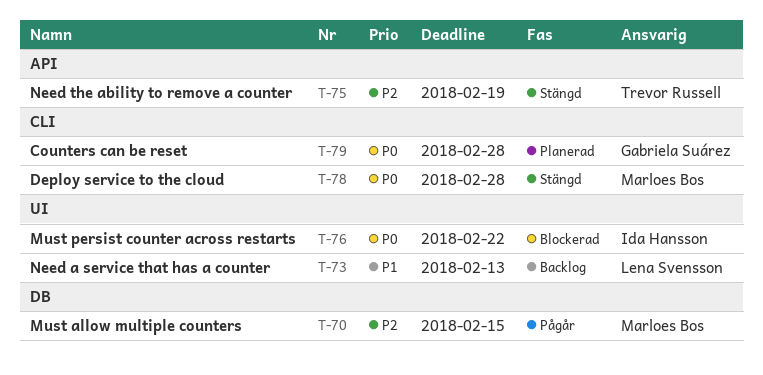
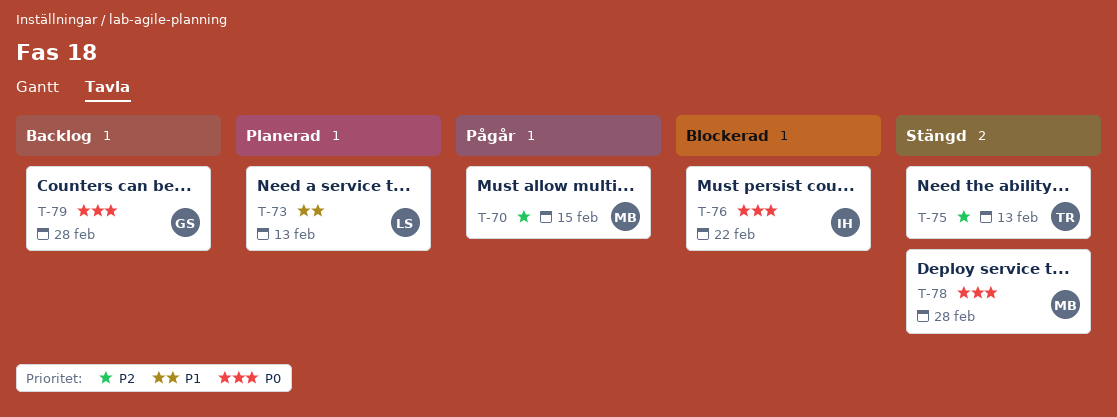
T-73, status: Backlog -> Planerad
T-75, due: Feb 19 -> Feb 13
T-79, status: Planerad -> Backlog

